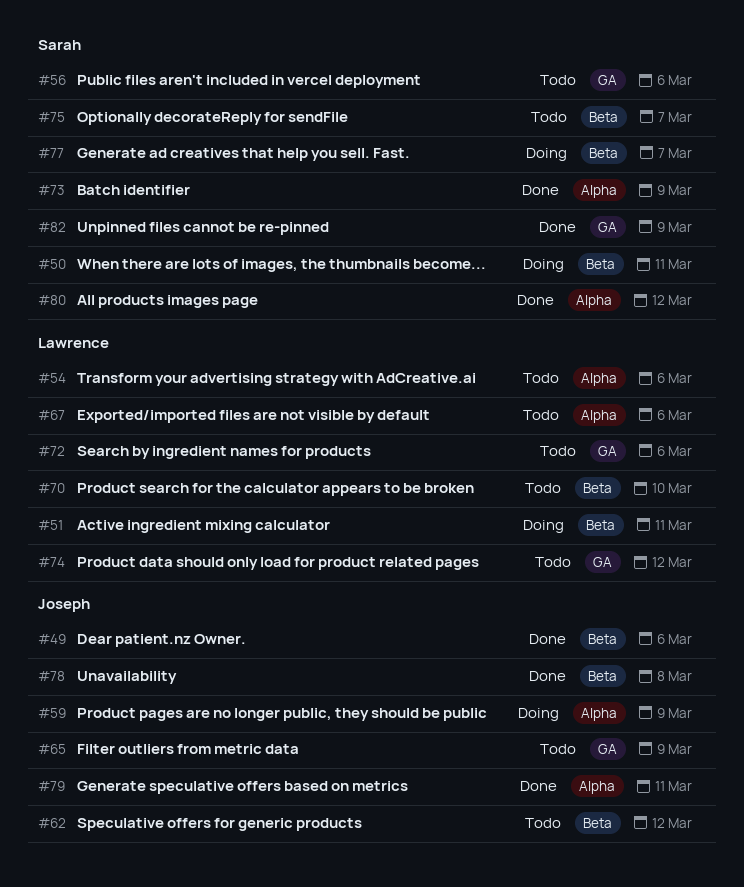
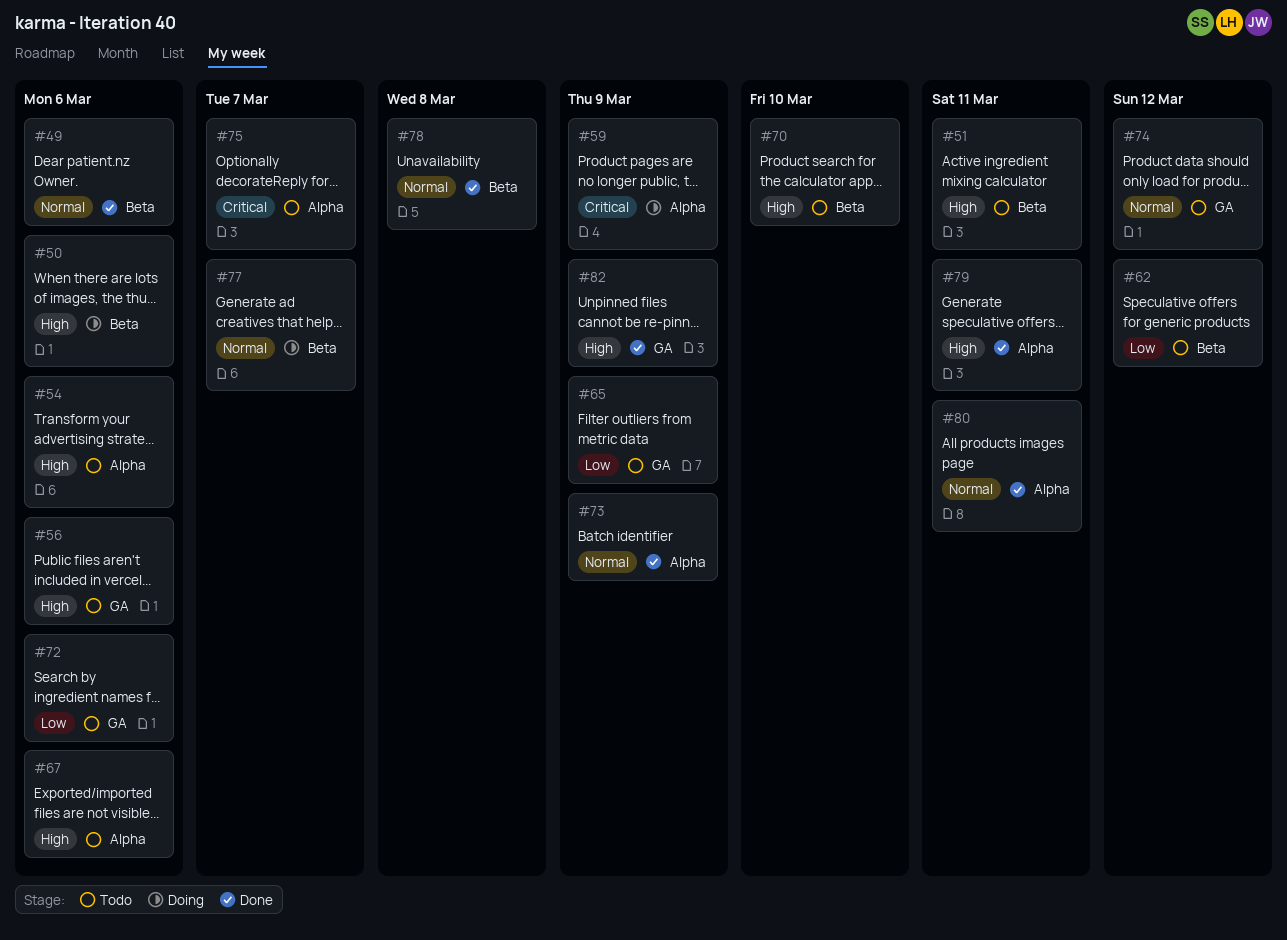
#50, due: Mar 11 -> Mar 6
#51, status: Doing -> Todo
#75, label: Beta -> Alpha
#80, due: Mar 12 -> Mar 11

